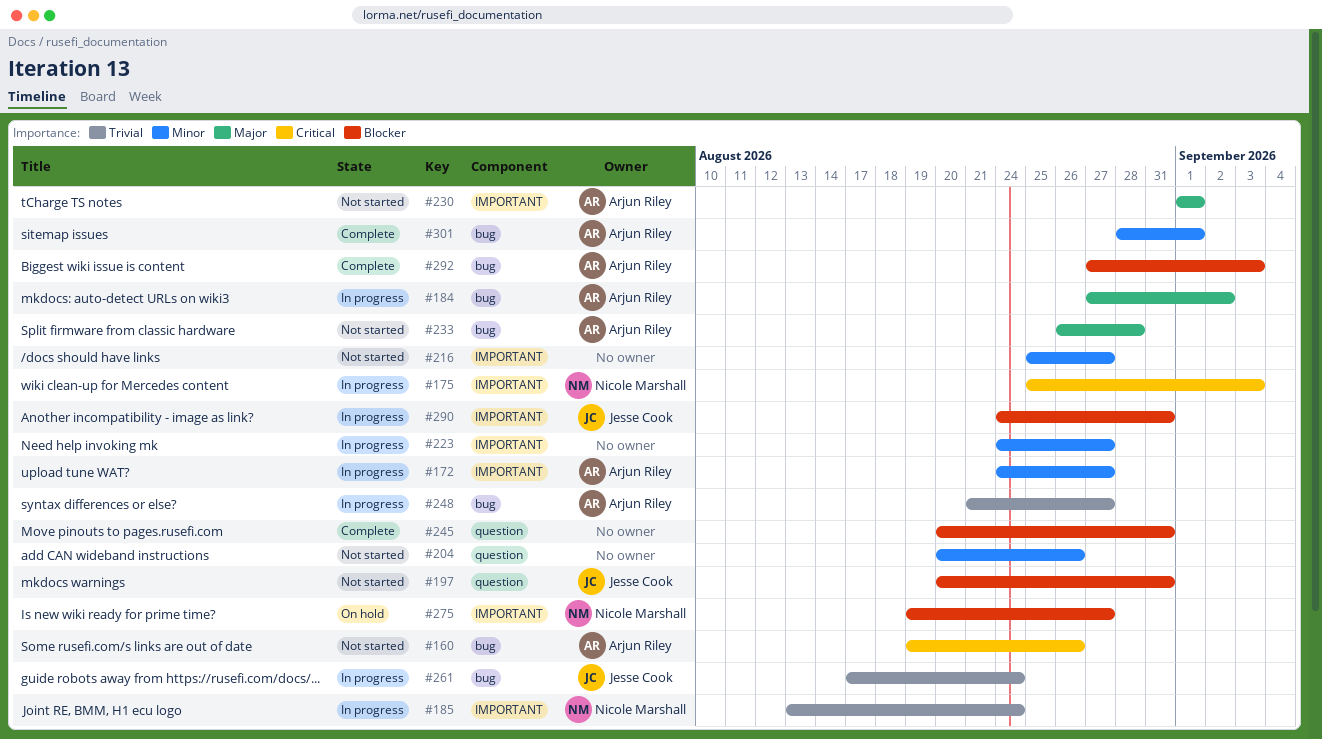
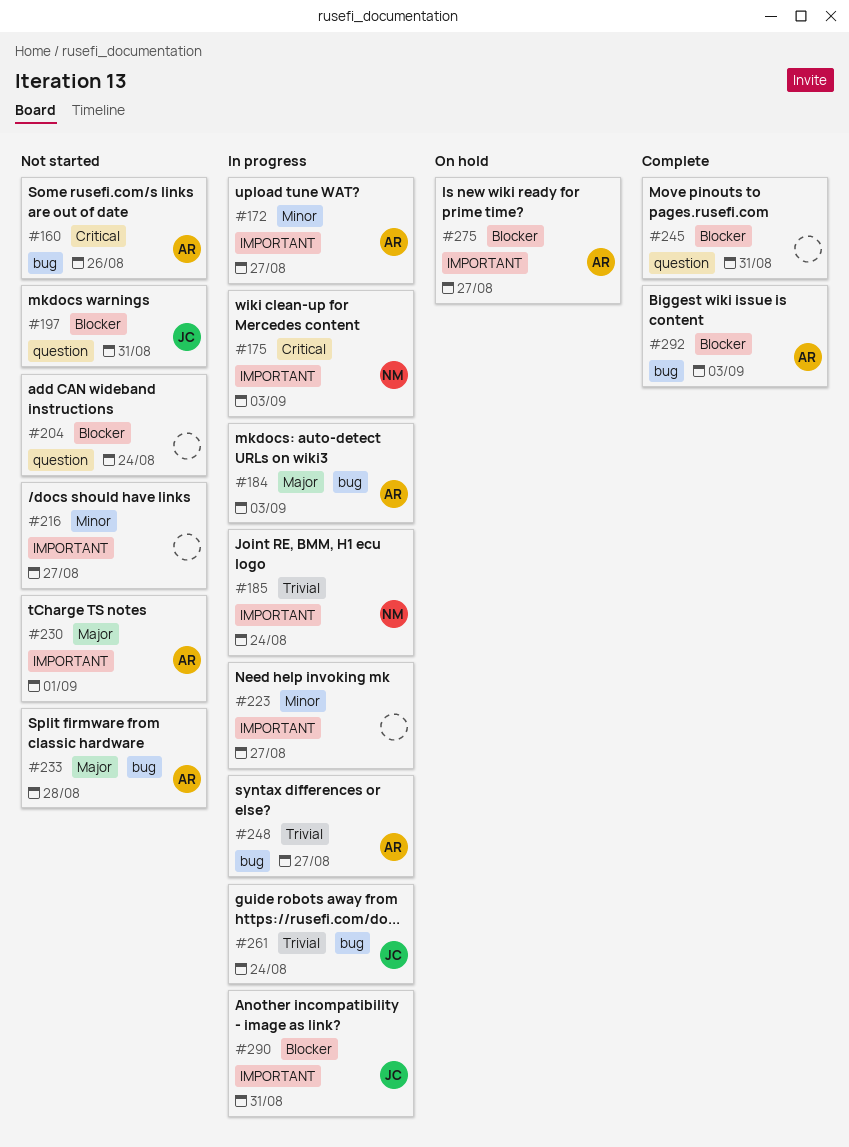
#184, due: Sep 2 -> Sep 3
#204, priority: Minor -> Blocker
#204, due: Aug 26 -> Aug 24
#275, owner: Nicole Marshall -> Arjun Riley
#301: present -> none

